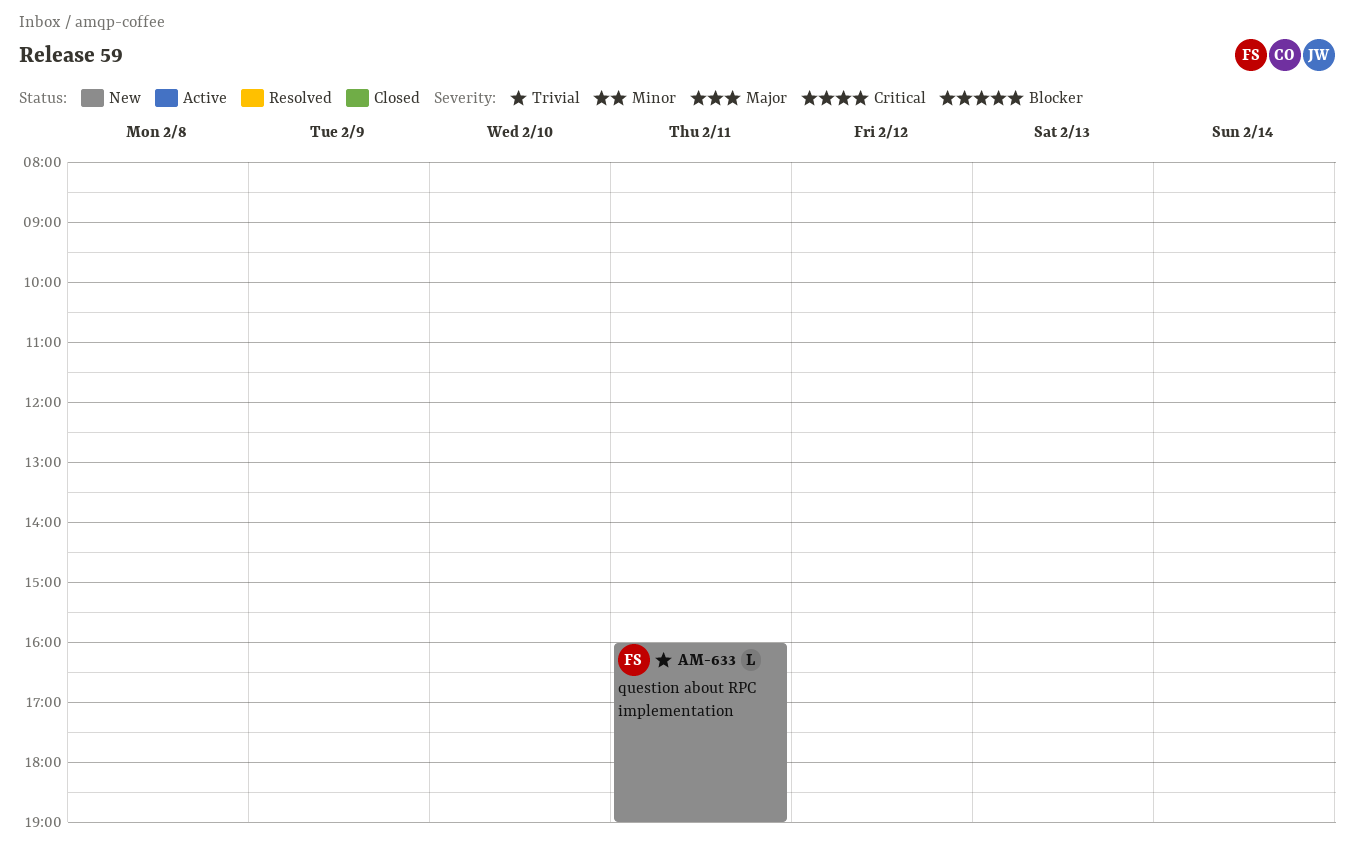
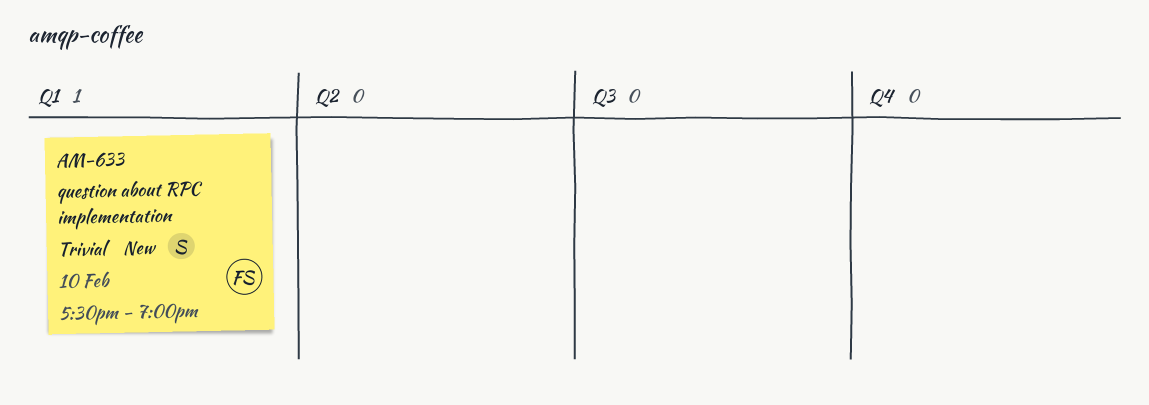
AM-633, estimate: L -> S
AM-633, day: Feb 11 -> Feb 10
AM-633, begins: 16:00 -> 17:30

